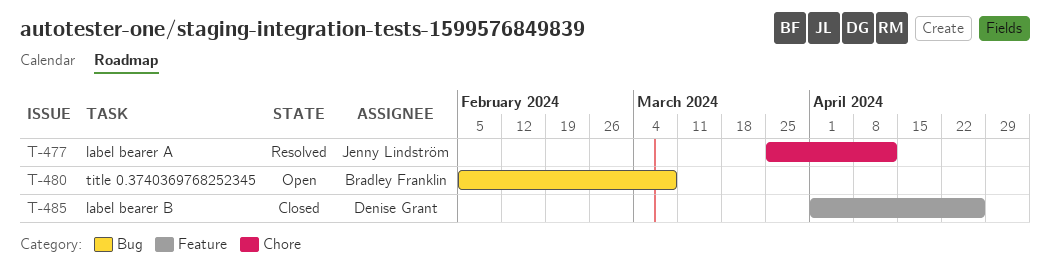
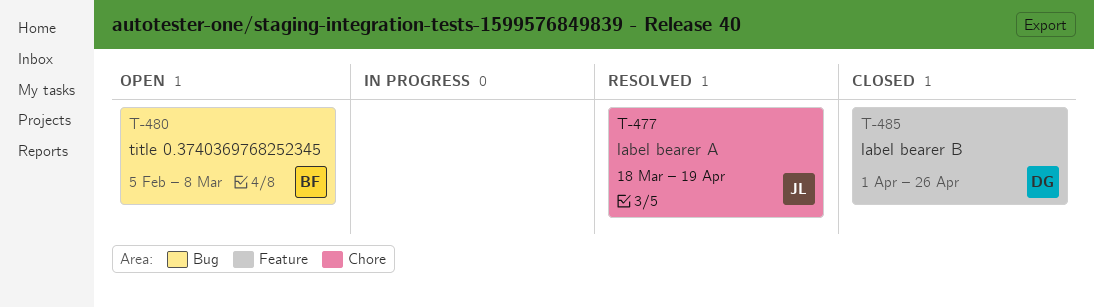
T-477, start: Mar 25 -> Mar 18
T-477, due: Apr 12 -> Apr 19

